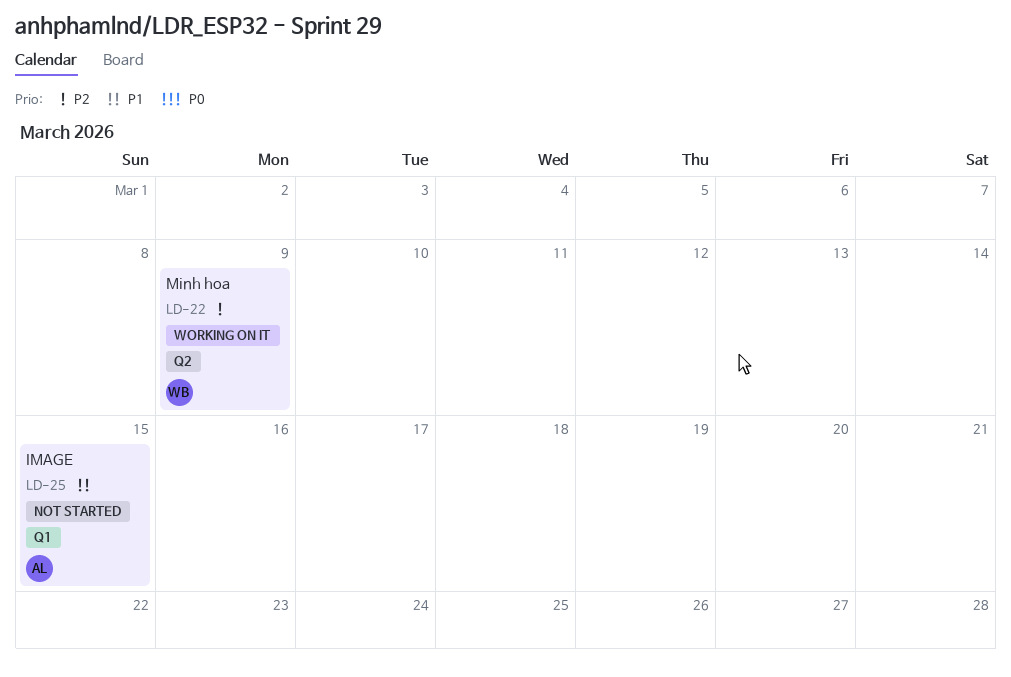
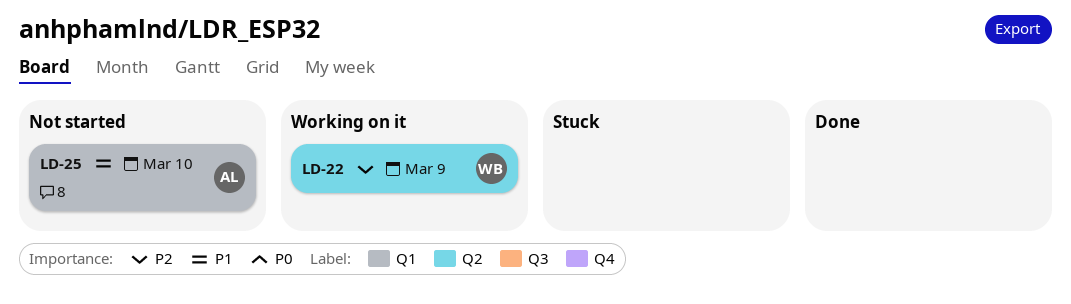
LD-25, due: Mar 15 -> Mar 10

